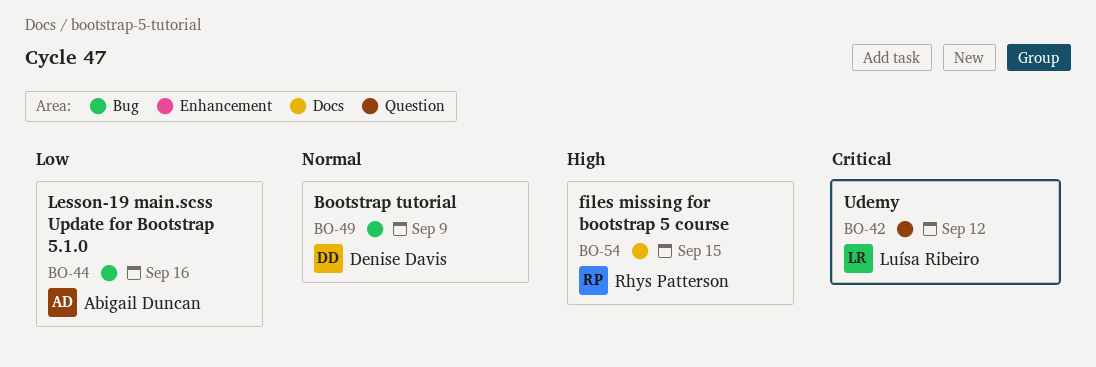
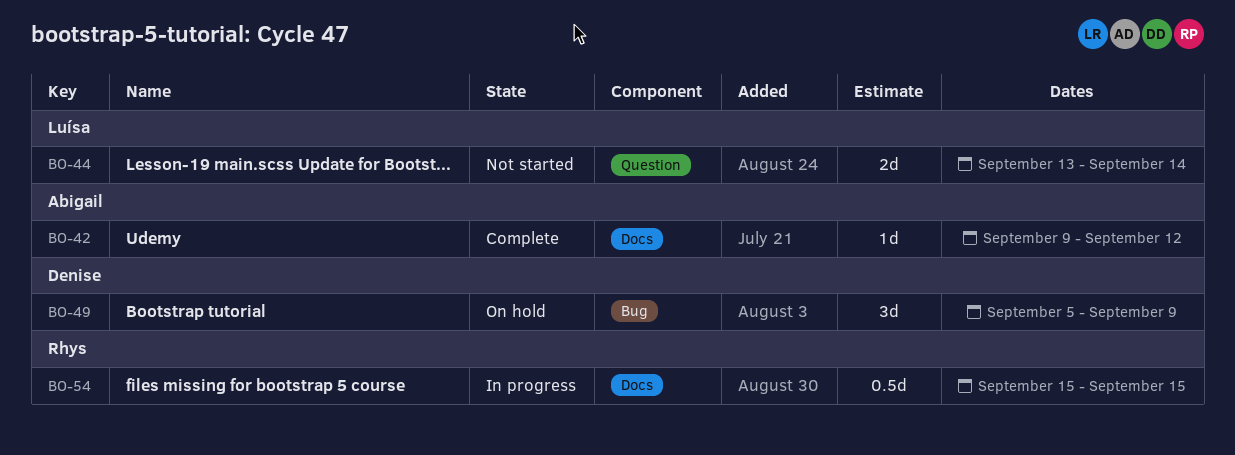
BO-42, owner: Luísa Ribeiro -> Abigail Duncan
BO-42, label: Question -> Docs
BO-44, owner: Abigail Duncan -> Luísa Ribeiro
BO-44, label: Bug -> Question
BO-44, due: Sep 16 -> Sep 14

